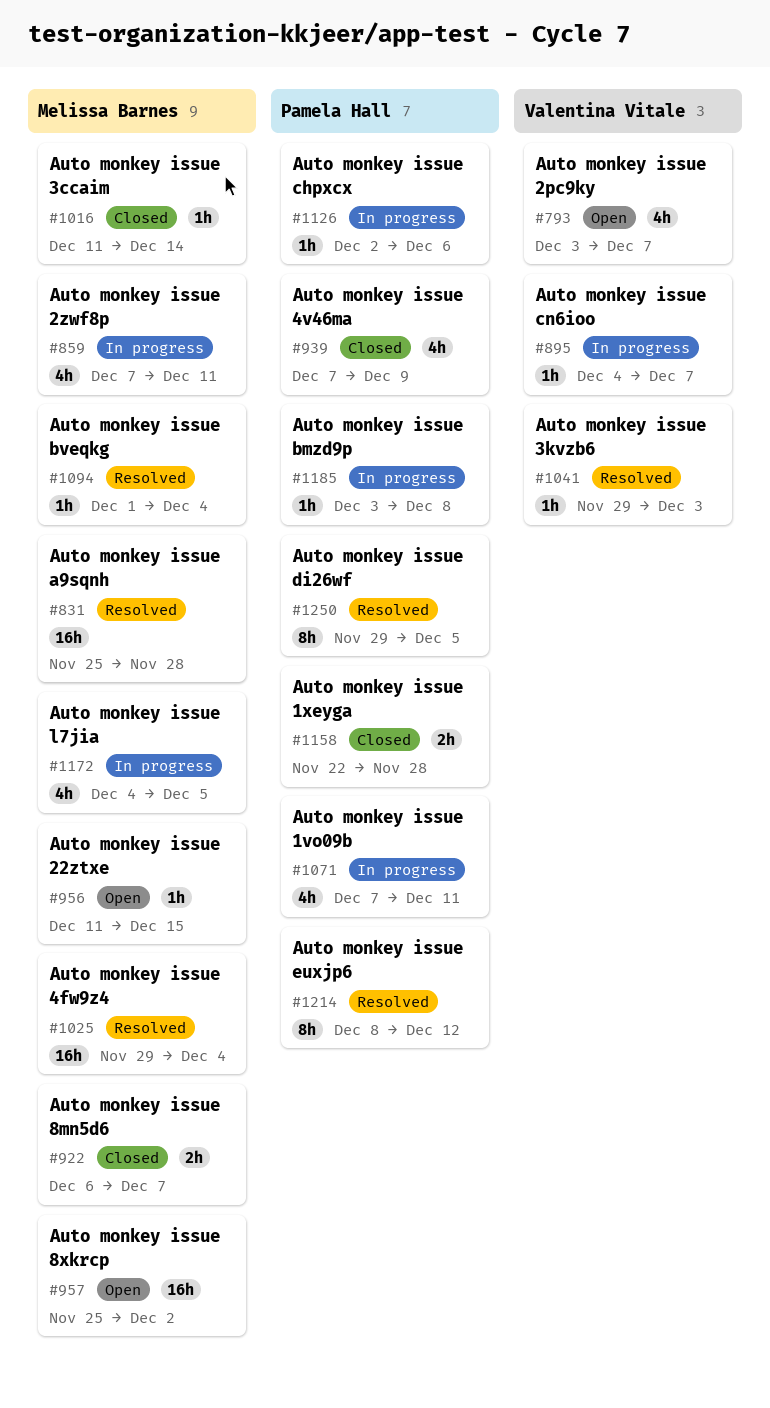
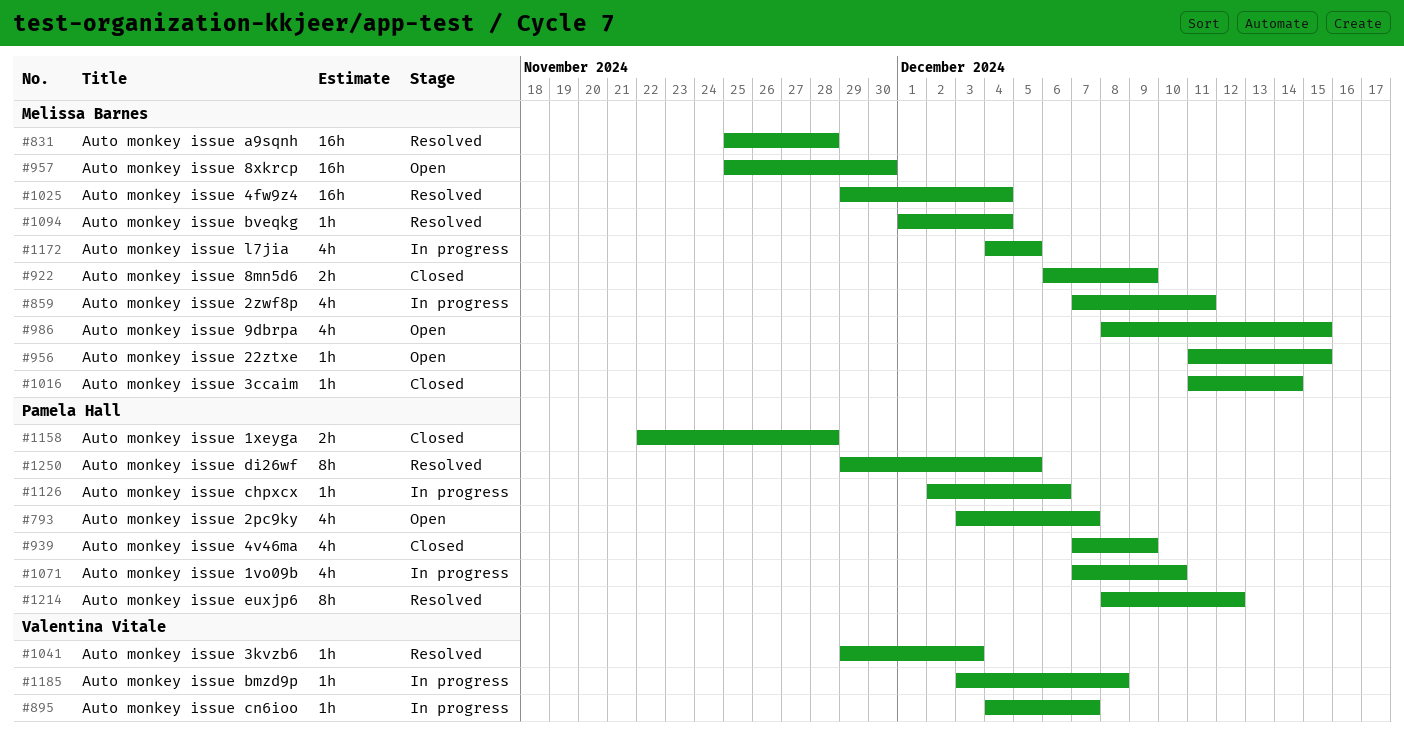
#793, owner: Valentina Vitale -> Pamela Hall
#922, due: Dec 7 -> Dec 9
#957, due: Dec 2 -> Nov 30
#986: none -> present
#1071, due: Dec 11 -> Dec 10
#1185, owner: Pamela Hall -> Valentina Vitale

